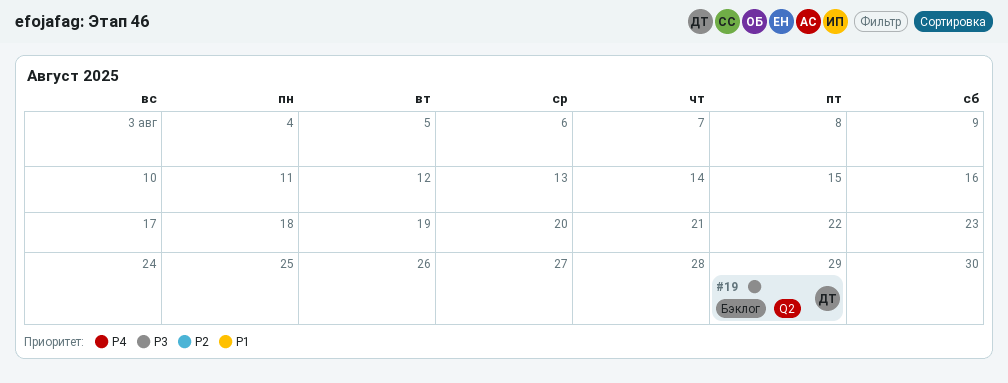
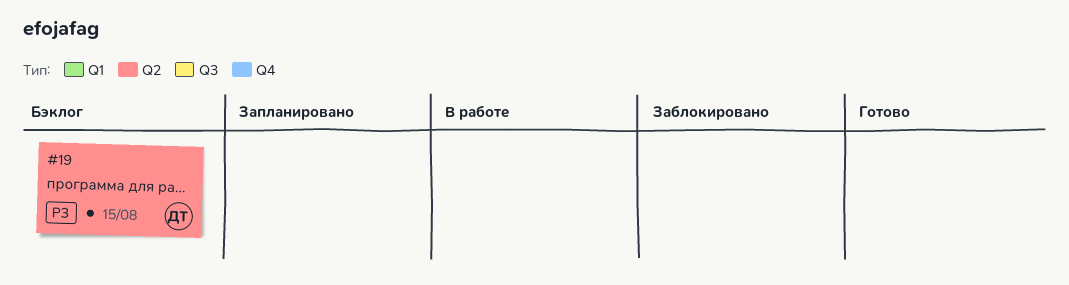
#19, due: Aug 29 -> Aug 15

